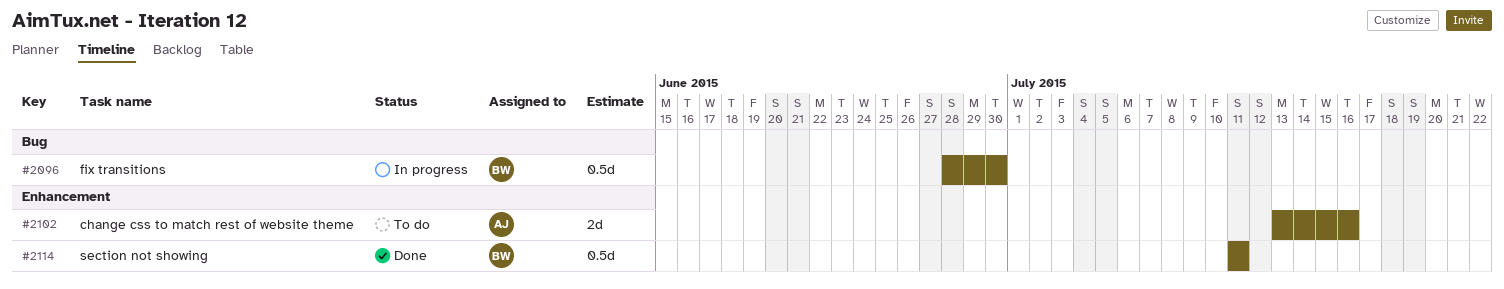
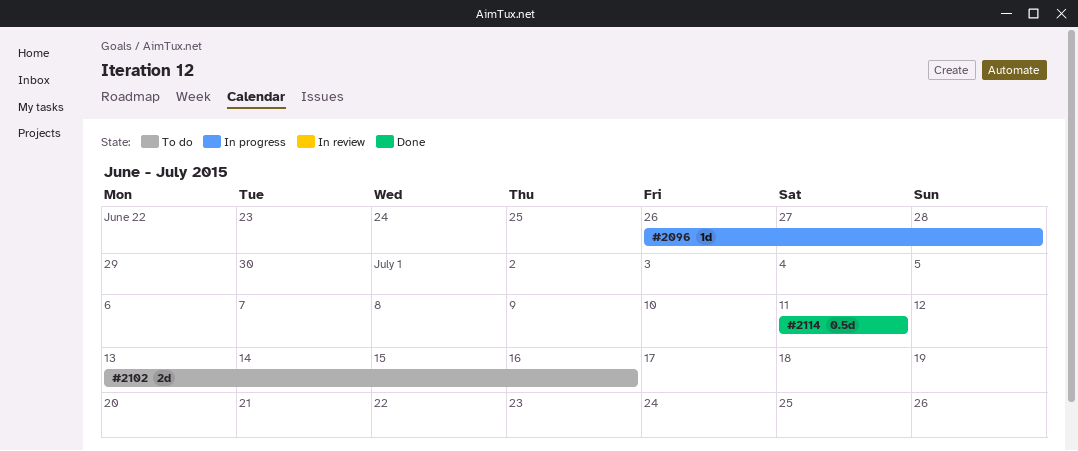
#2096, estimate: 0.5d -> 1d
#2096, start: Jun 28 -> Jun 26
#2096, due: Jun 30 -> Jun 28

